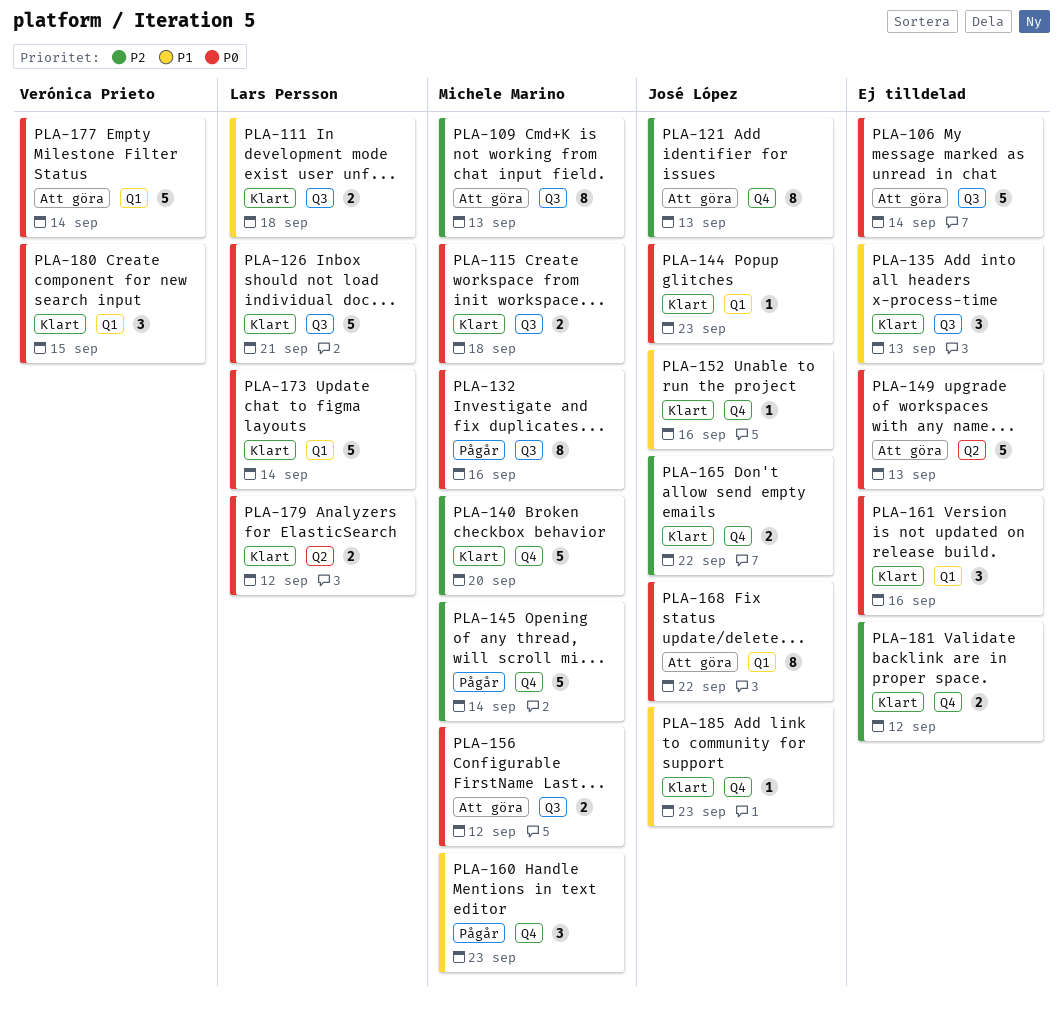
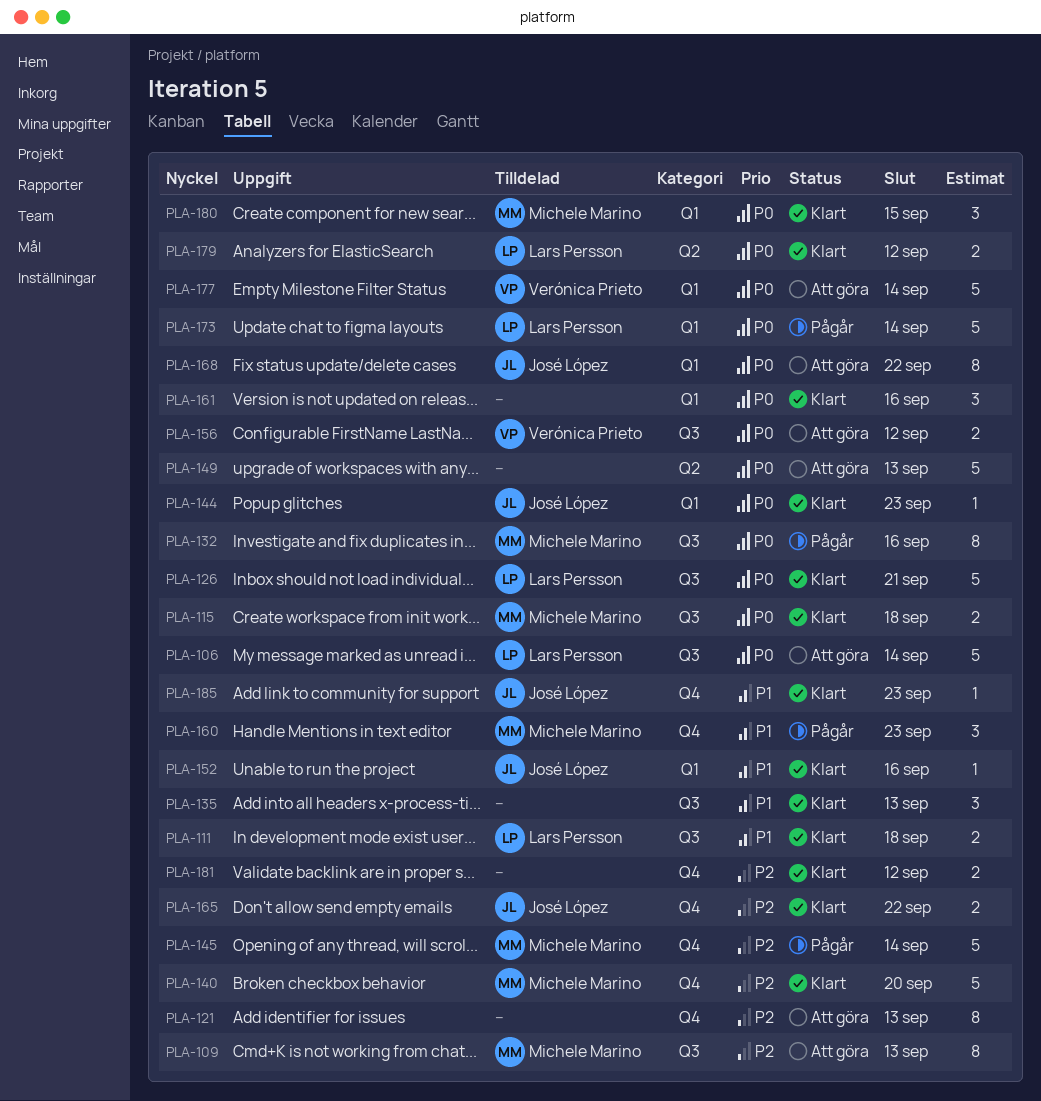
PLA-106, owner: none -> Lars Persson
PLA-121, owner: José López -> none
PLA-152, label: Q4 -> Q1
PLA-156, owner: Michele Marino -> Verónica Prieto
PLA-173, status: Klart -> Pågår
PLA-180, owner: Verónica Prieto -> Michele Marino

